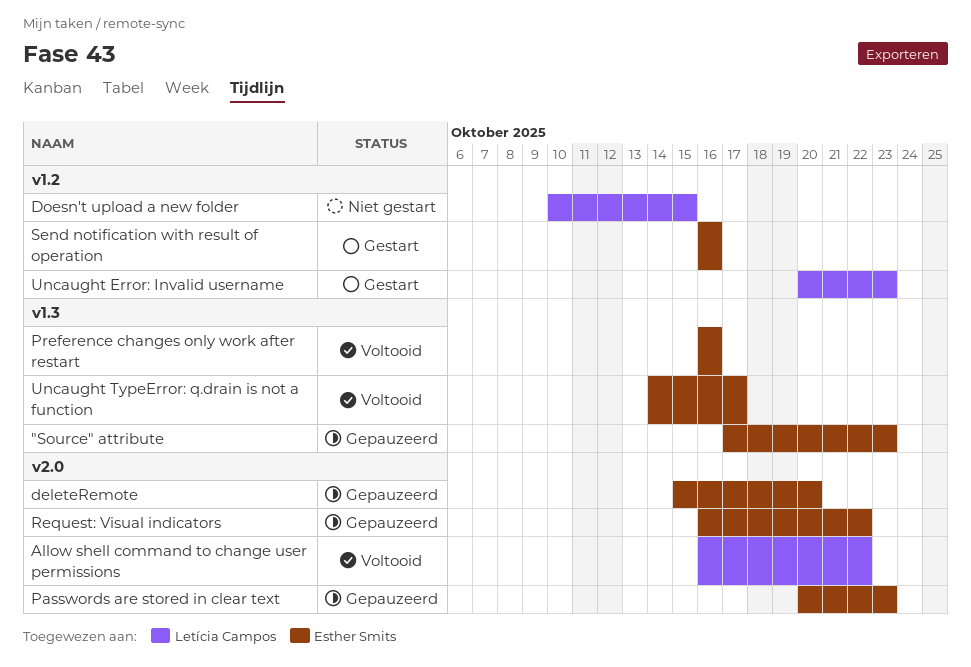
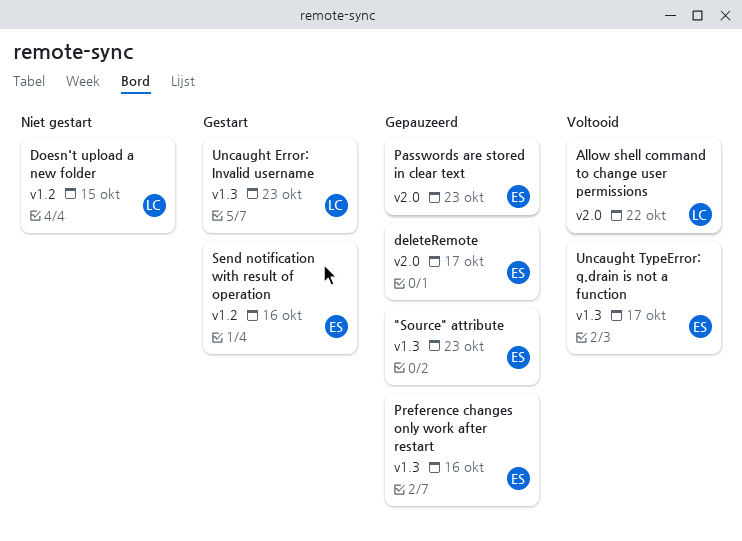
deleteRemote, due: Oct 20 -> Oct 17
Preference changes only work after restart, status: Voltooid -> Gepauzeerd
Request: Visual indicators: present -> none
Uncaught Error: Invalid username, label: v1.2 -> v1.3

